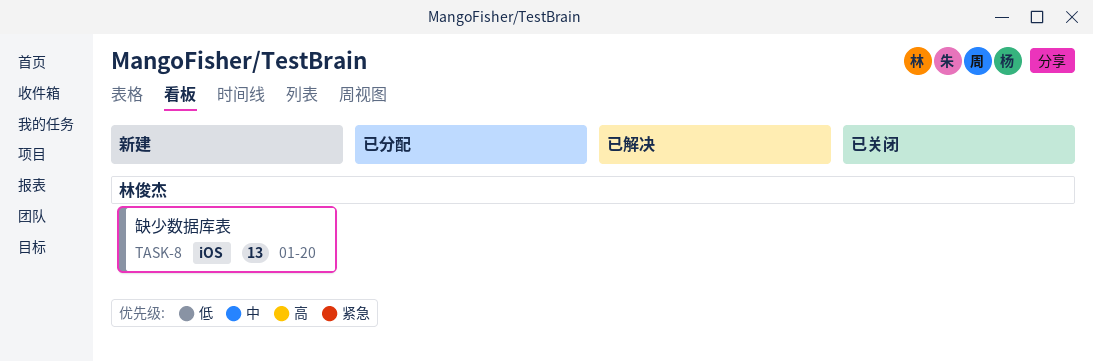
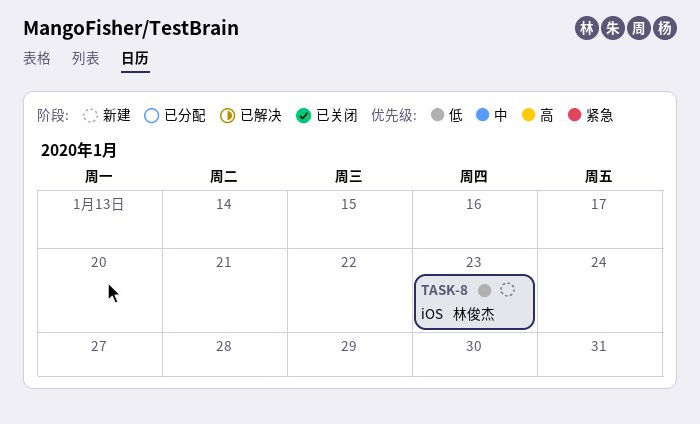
TASK-8, due: Jan 20 -> Jan 23

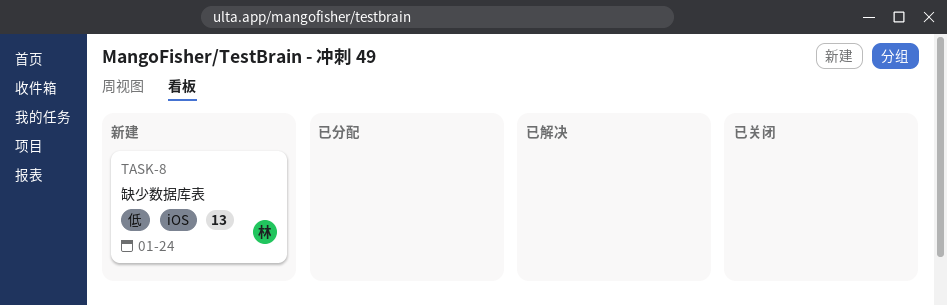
TASK-8, due: Jan 23 -> Jan 24

